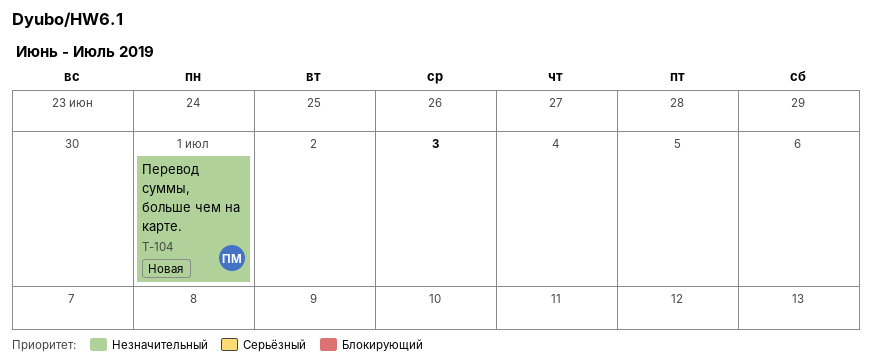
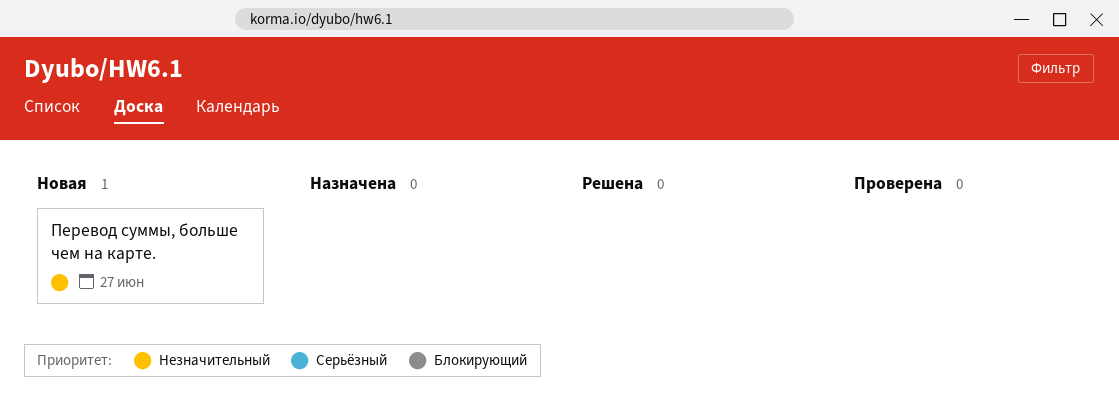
Перевод суммы, больше чем на карте., due: Jul 1 -> Jun 27

